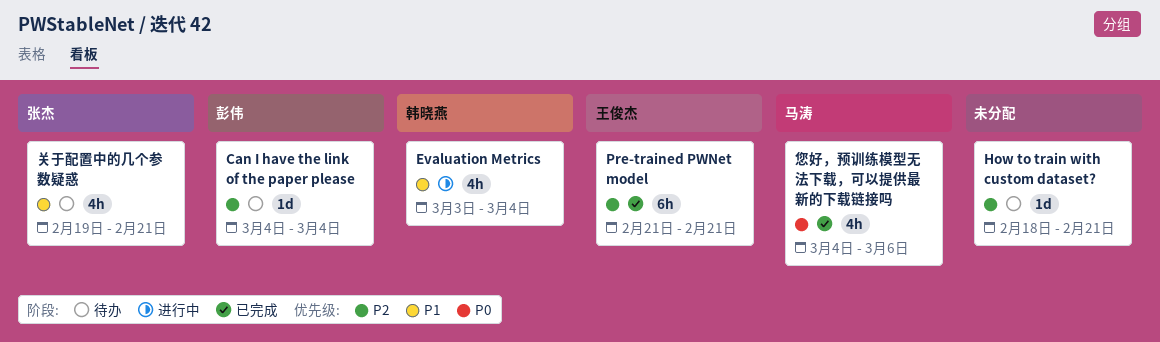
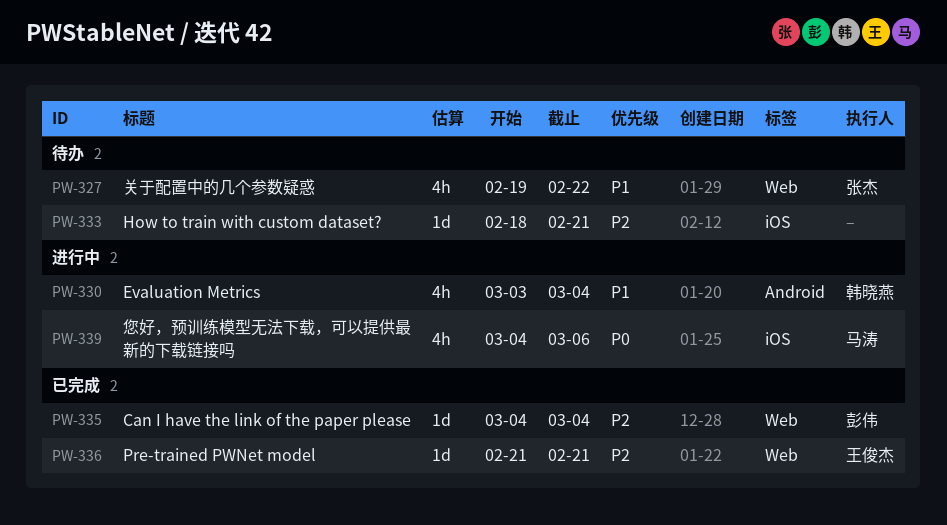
Can I have the link of the paper please, status: 待办 -> 已完成
Pre-trained PWNet model, estimate: 6h -> 1d
关于配置中的几个参数疑惑, due: Feb 21 -> Feb 22
您好，预训练模型无法下载，可以提供最新的下载链接吗, status: 已完成 -> 进行中

